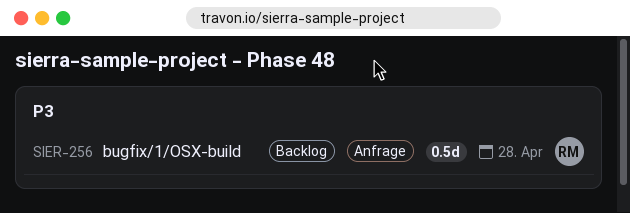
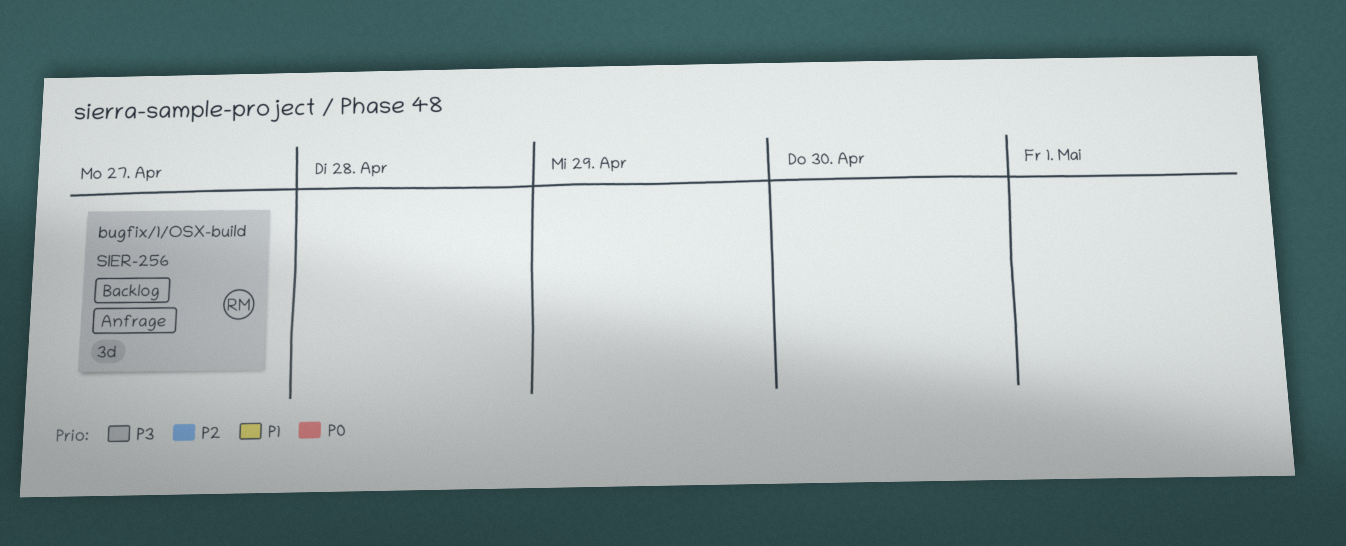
SIER-256, estimate: 0.5d -> 3d
SIER-256, due: Apr 28 -> Apr 27

